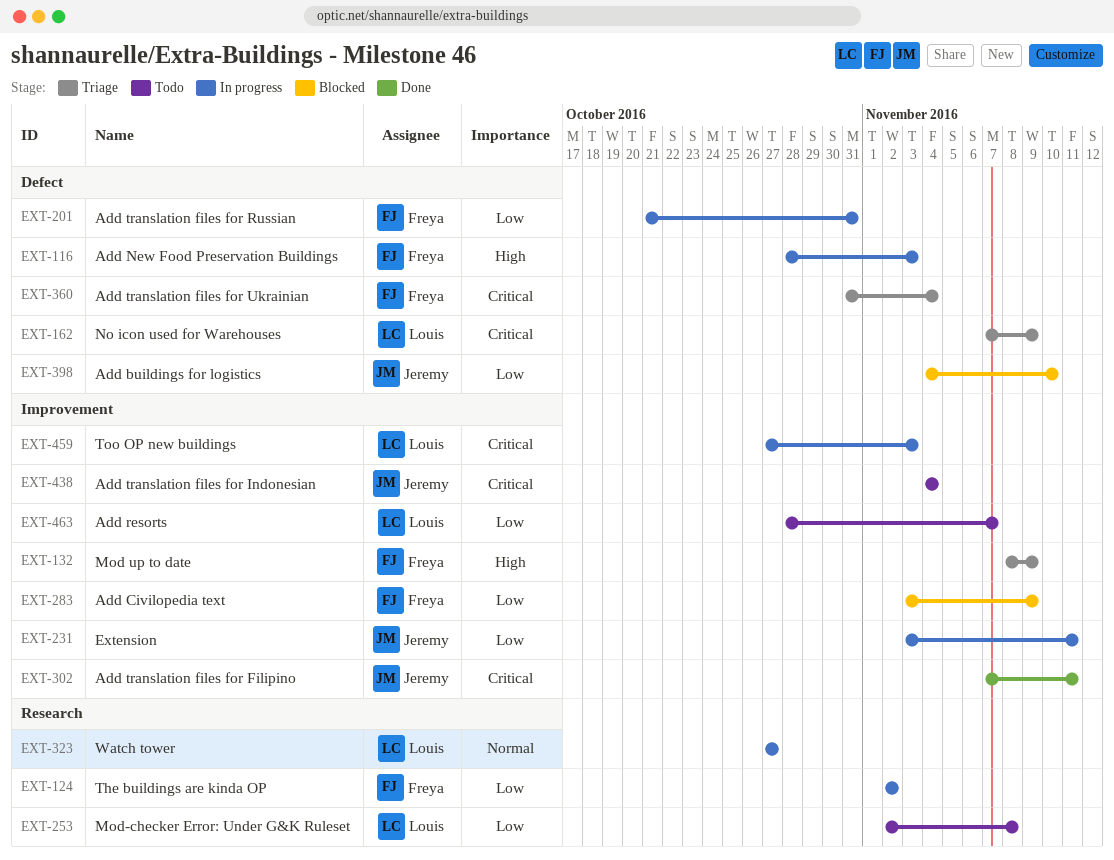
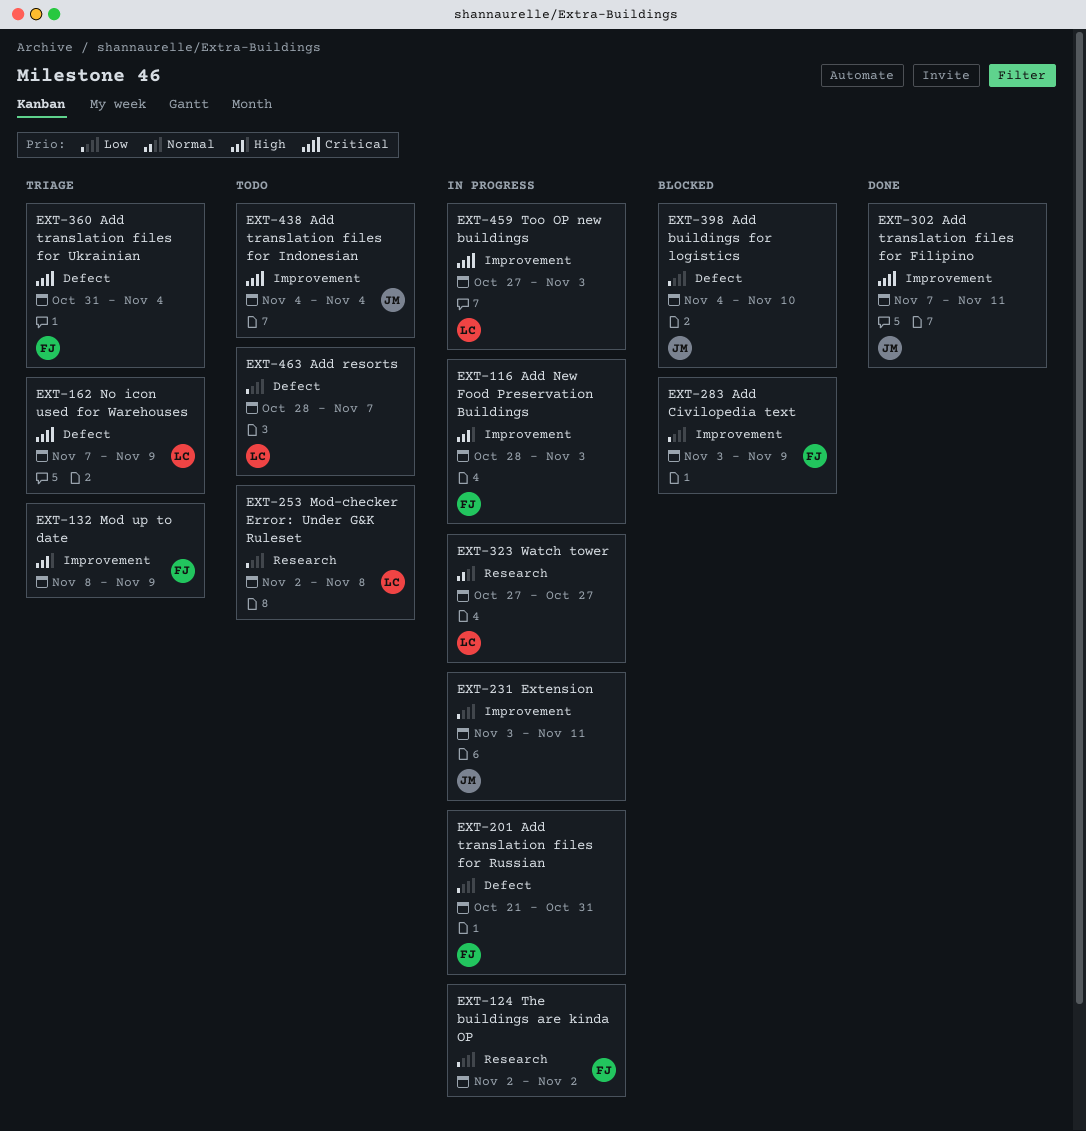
EXT-116, label: Defect -> Improvement
EXT-463, label: Improvement -> Defect

